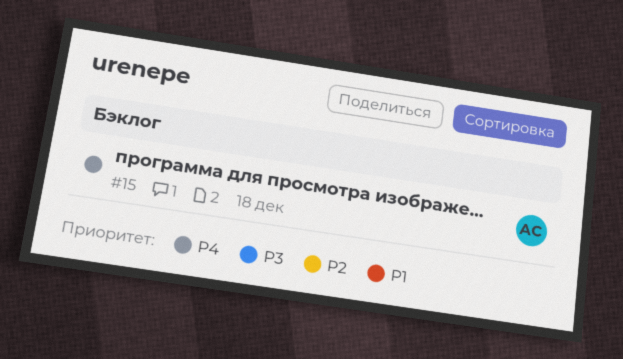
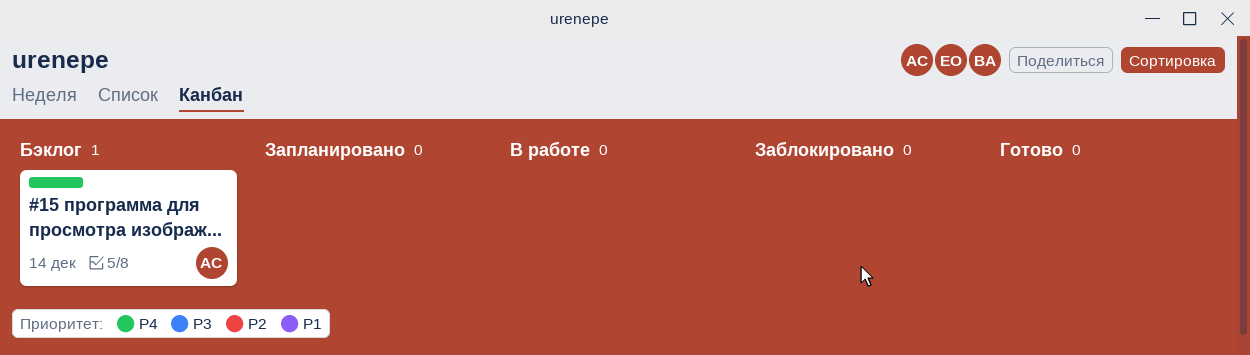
#15, due: Dec 18 -> Dec 14

